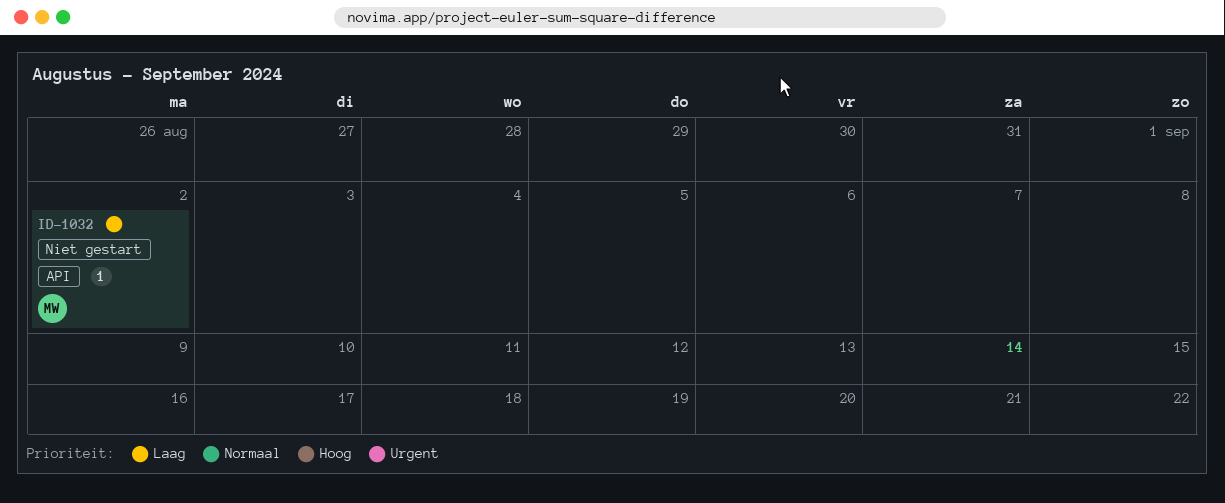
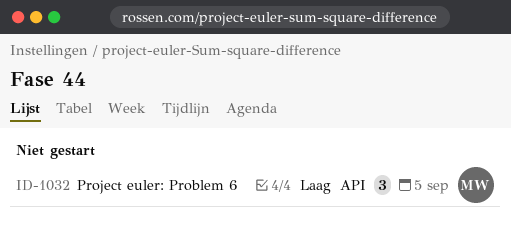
ID-1032, estimate: 1 -> 3
ID-1032, due: Sep 2 -> Sep 5

